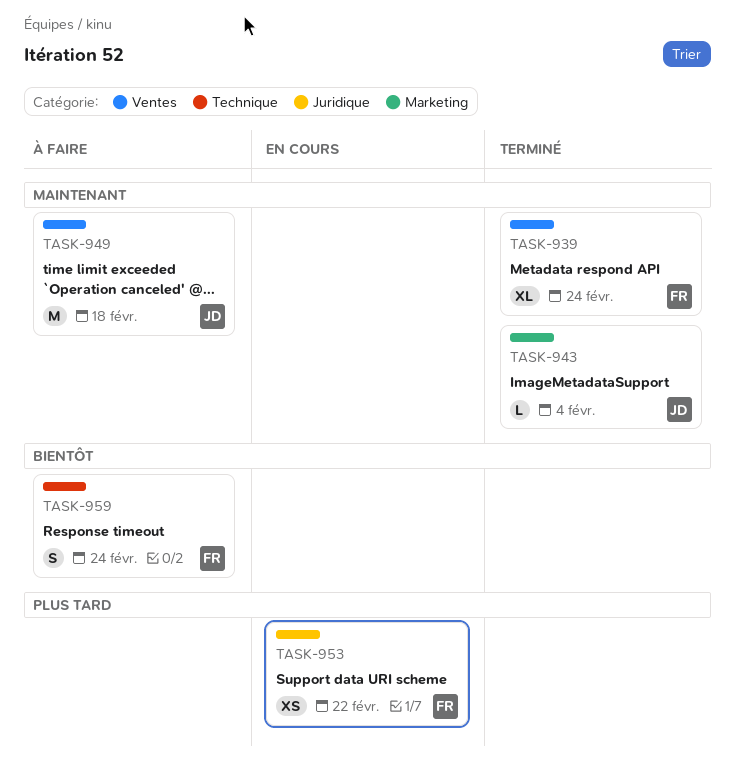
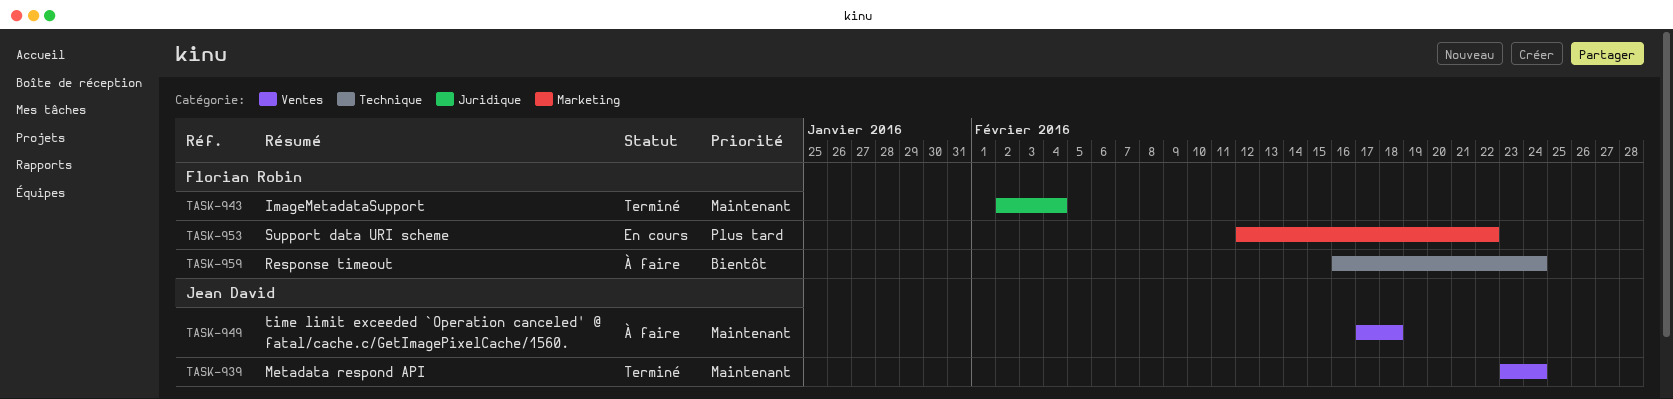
TASK-939, owner: Florian Robin -> Jean David
TASK-943, owner: Jean David -> Florian Robin
TASK-943, label: Marketing -> Juridique
TASK-953, label: Juridique -> Marketing

